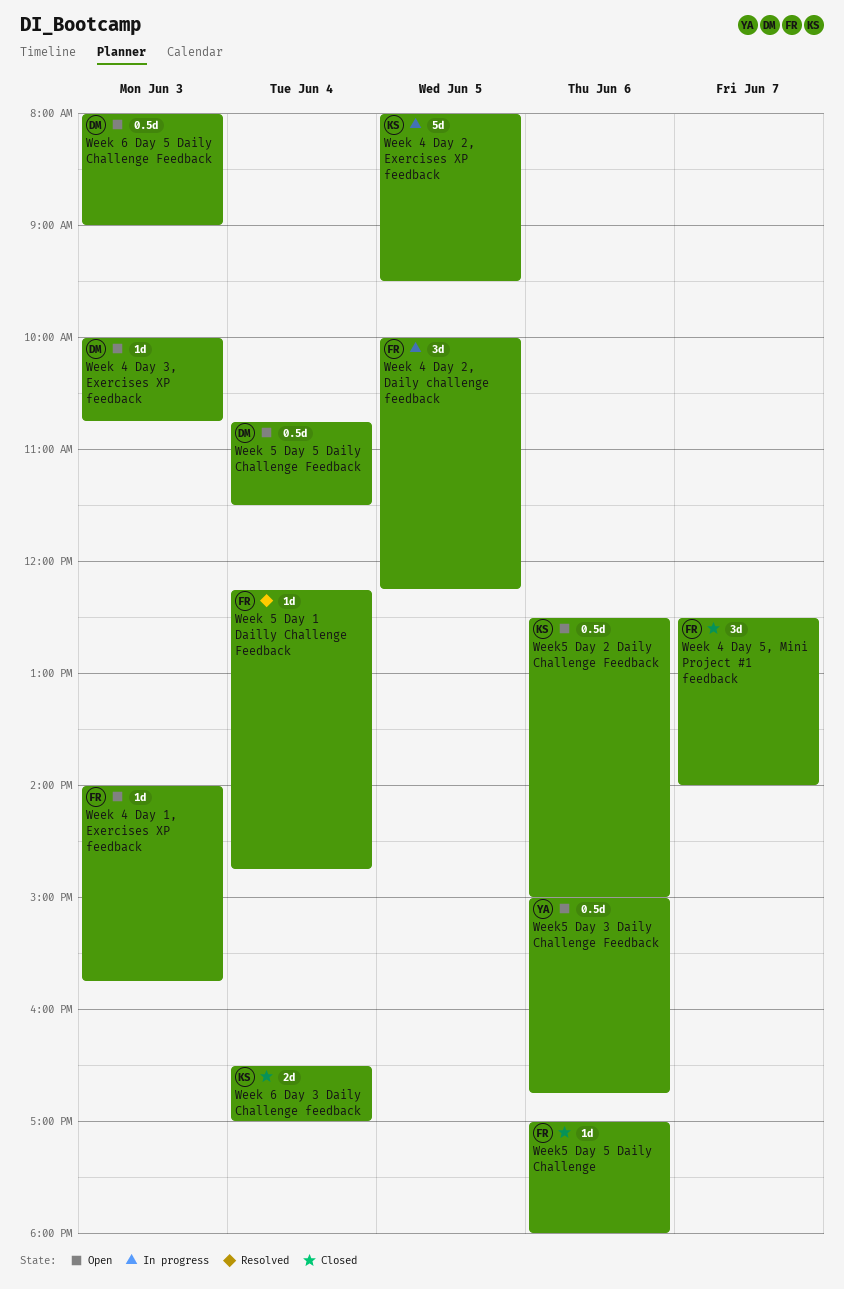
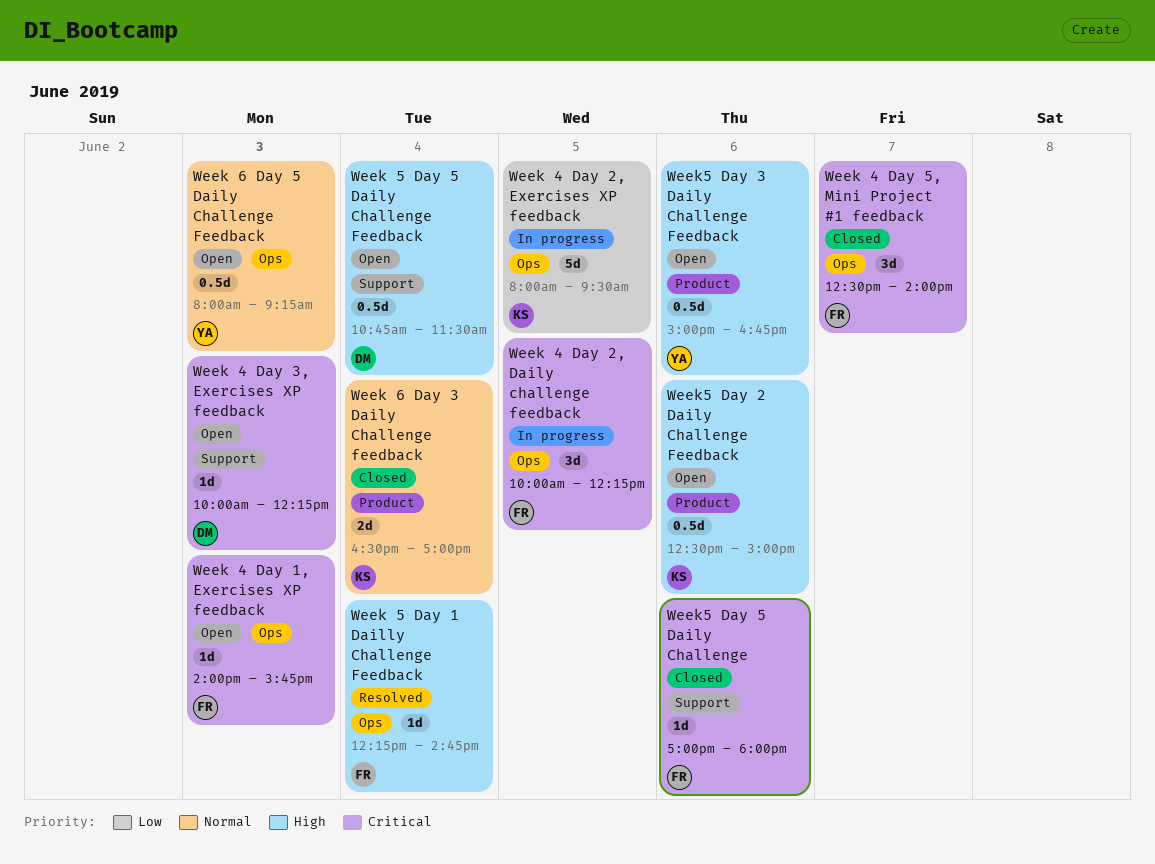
Week 4 Day 3, Exercises XP feedback, ends: 10:45 -> 12:15
Week 6 Day 5 Daily Challenge Feedback, owner: DM -> YA
Week 6 Day 5 Daily Challenge Feedback, ends: 09:00 -> 09:15

